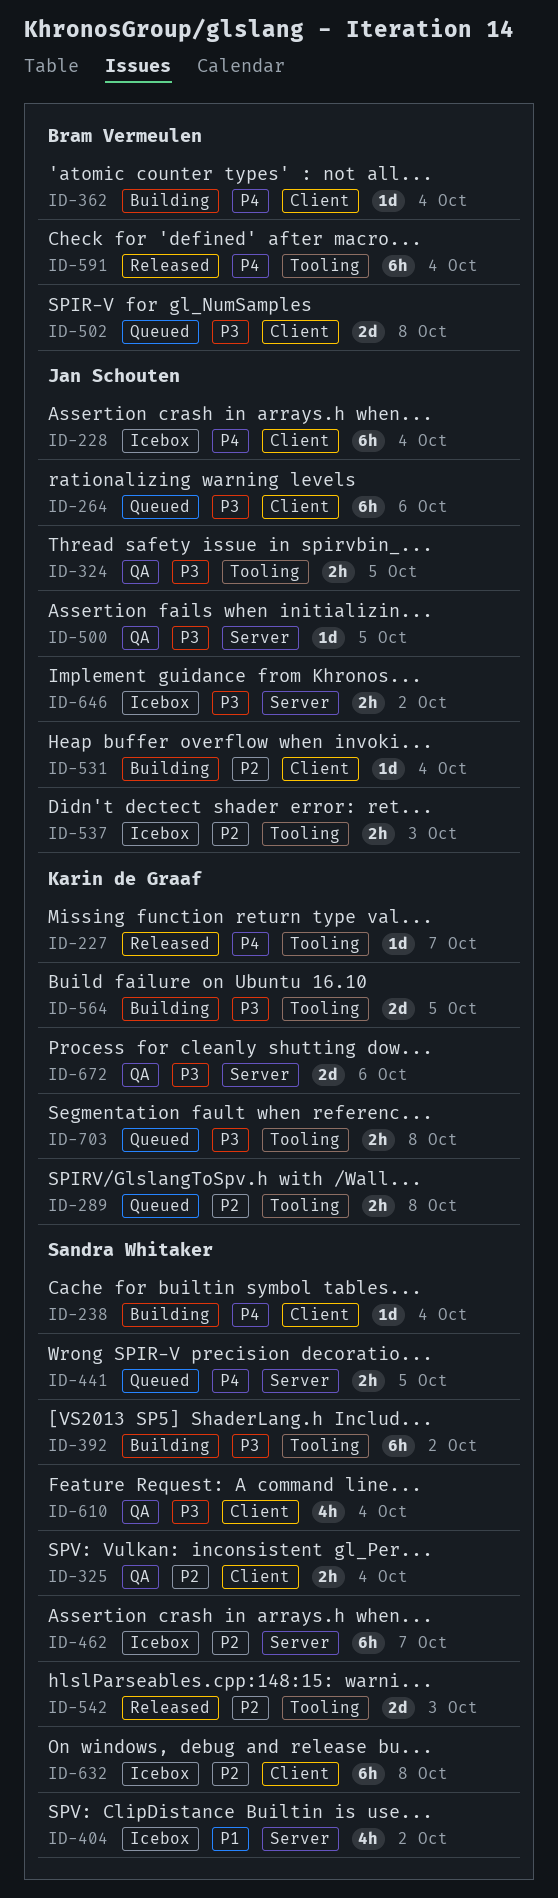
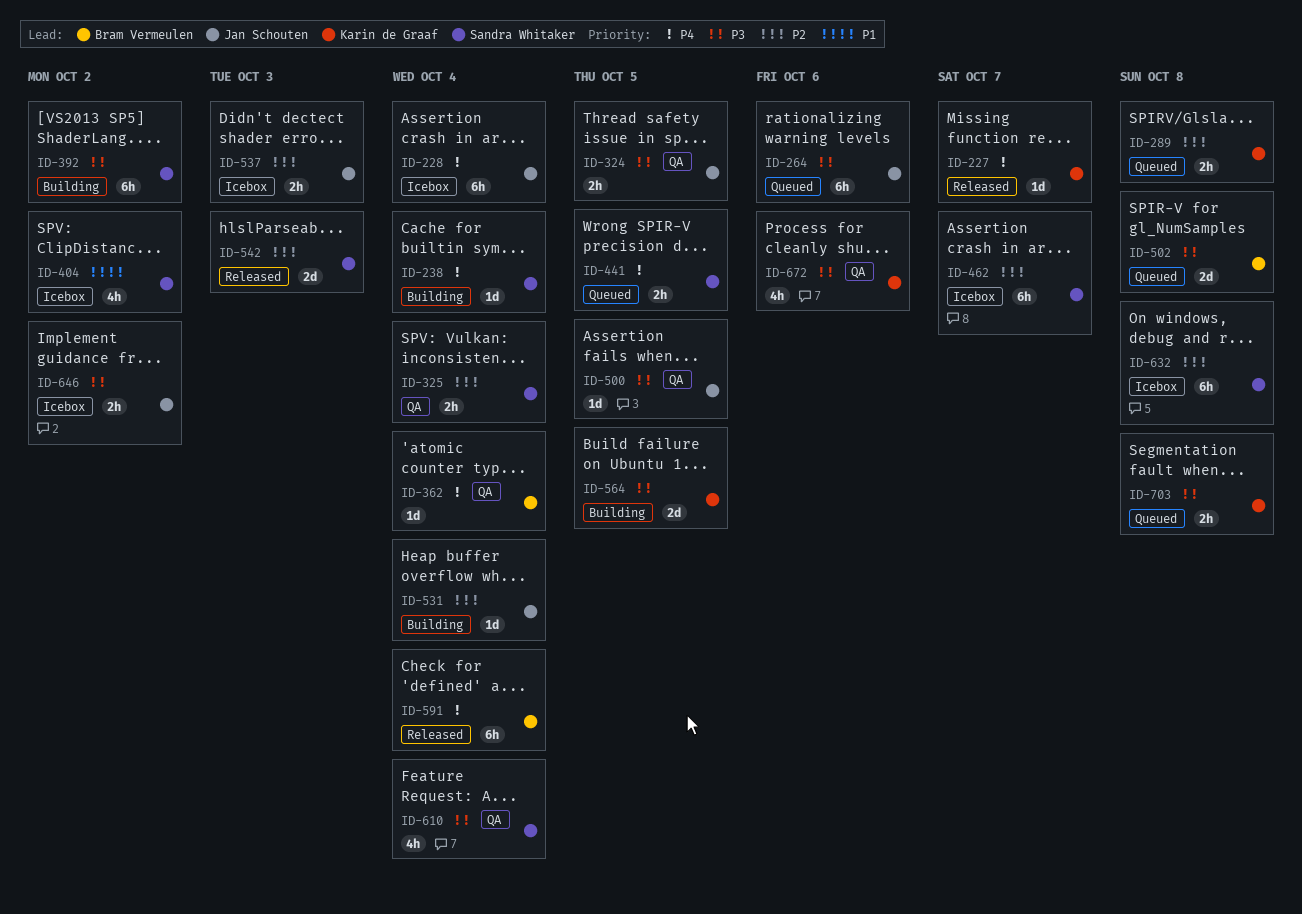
ID-362, status: Building -> QA
ID-672, estimate: 2d -> 4h

